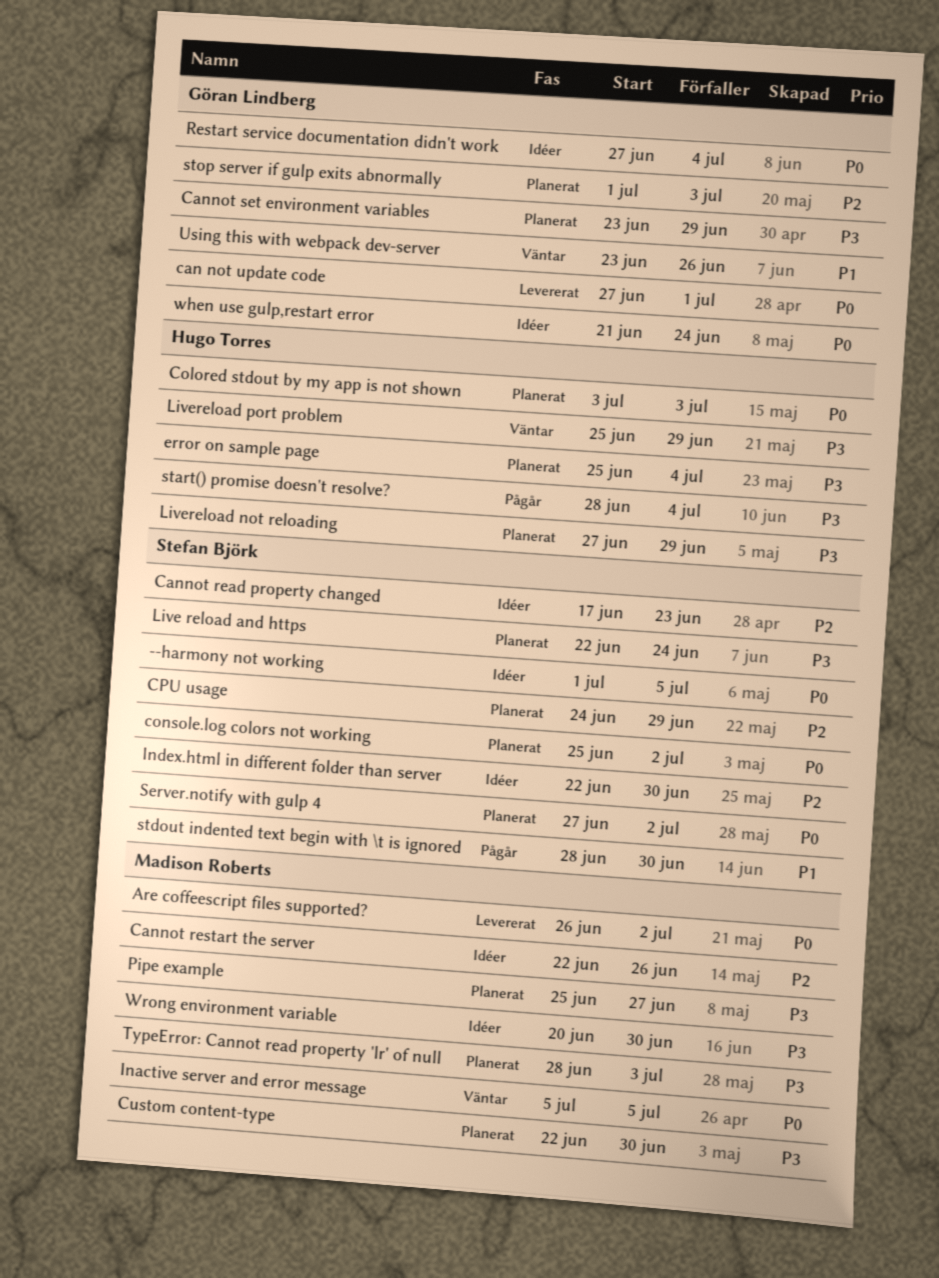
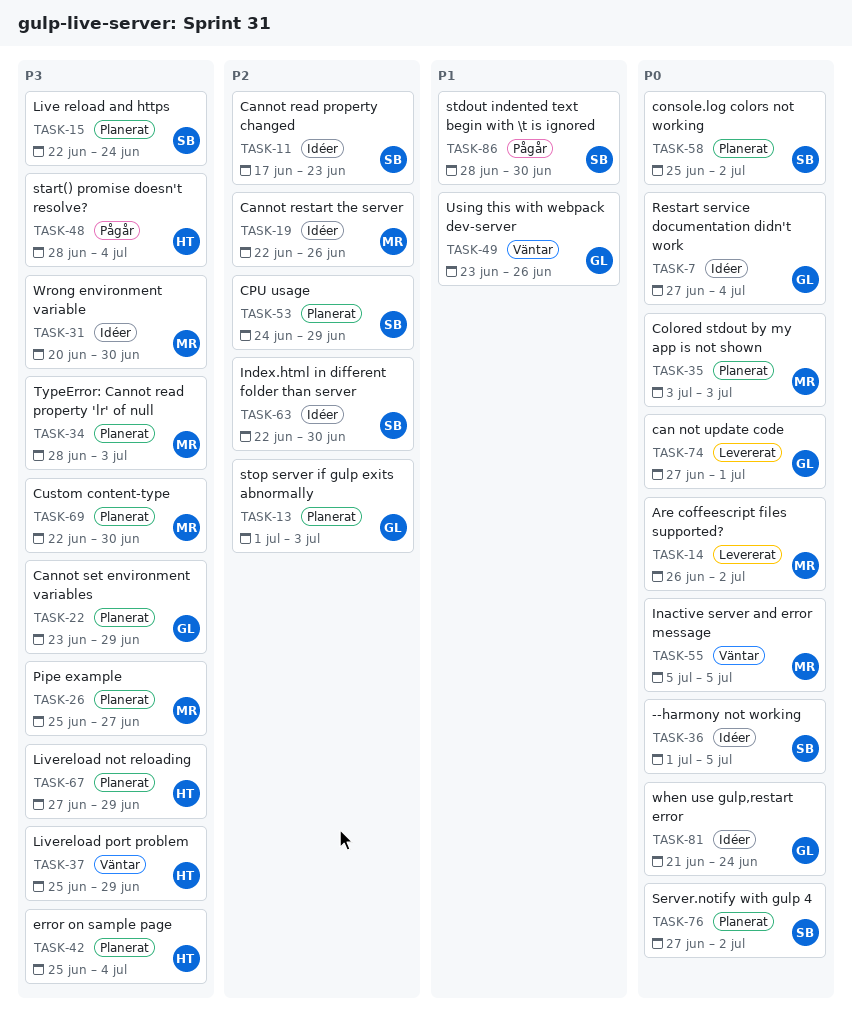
Colored stdout by my app is not shown, owner: Hugo Torres -> Madison Roberts

